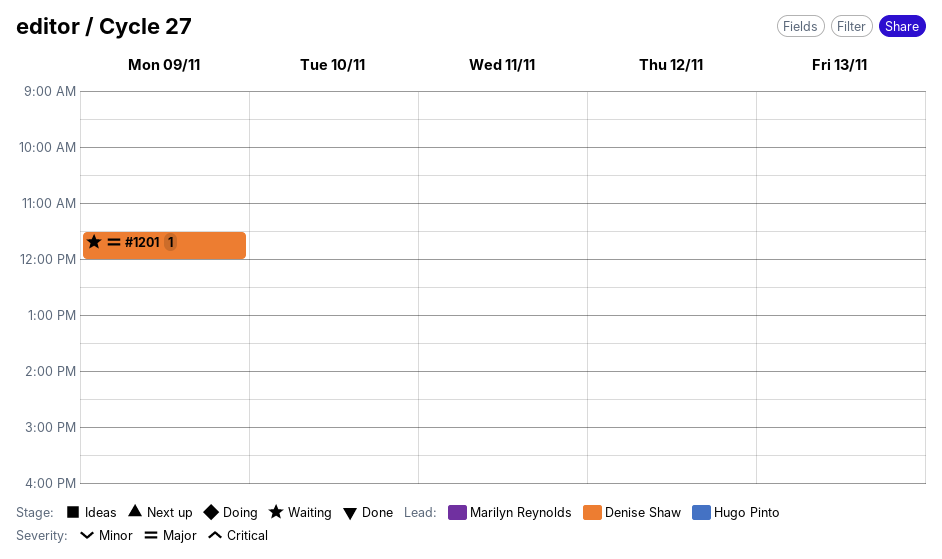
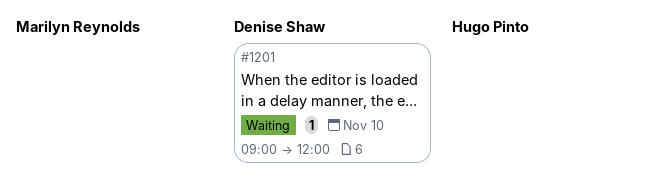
#1201, day: Nov 9 -> Nov 10
#1201, begins: 11:30 -> 09:00

